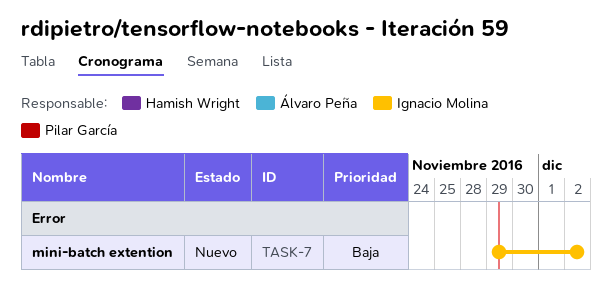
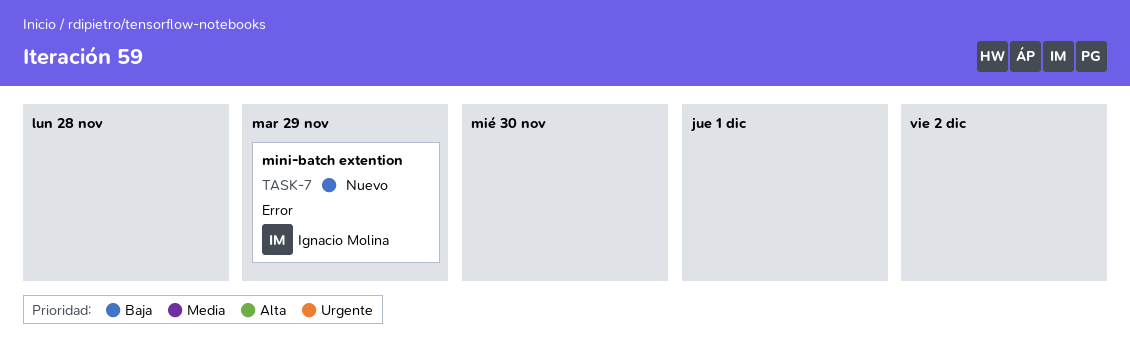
TASK-7, due: Dec 2 -> Nov 29

